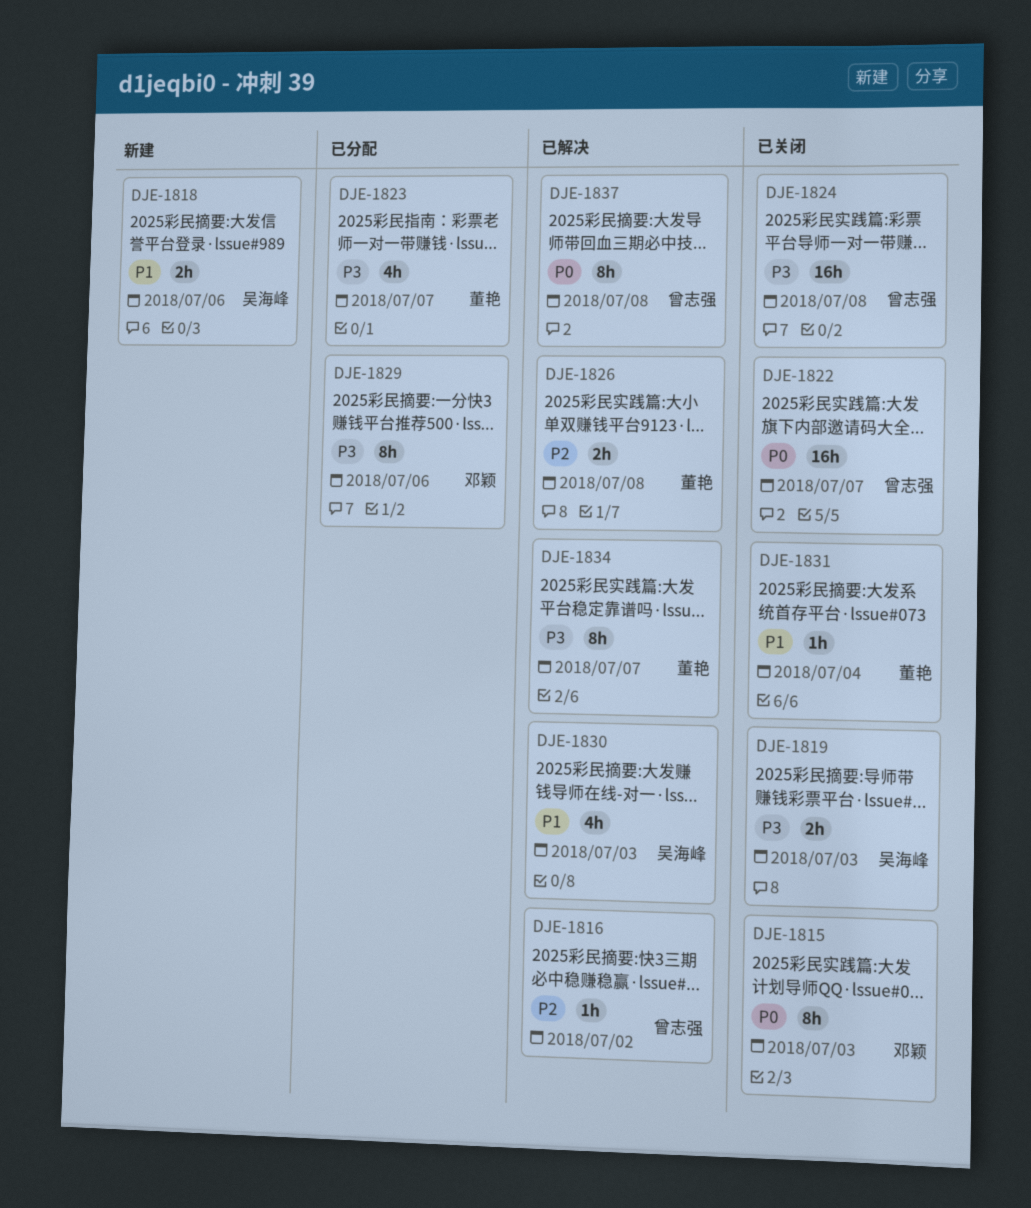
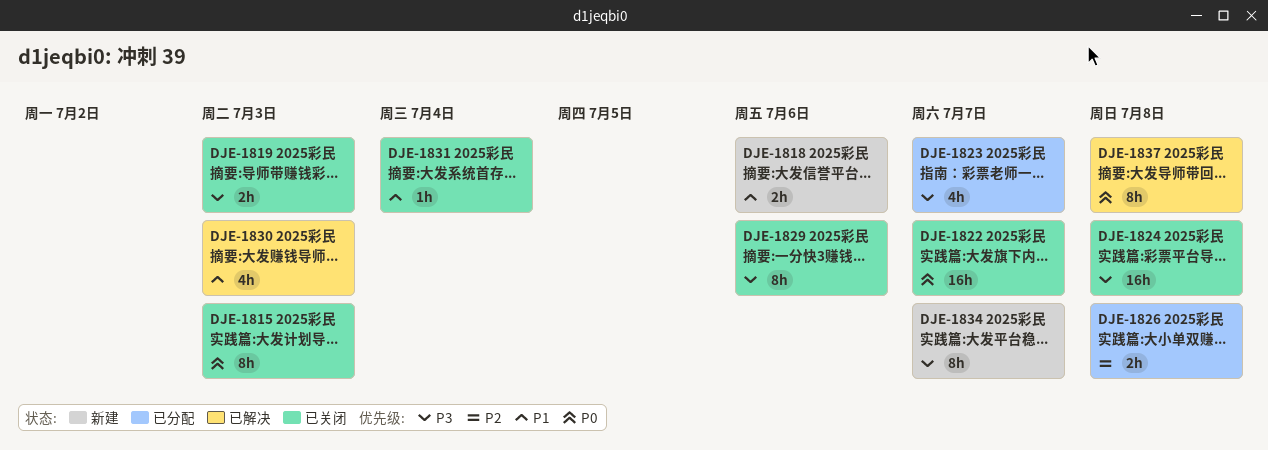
DJE-1816: present -> none
DJE-1826, status: 已解决 -> 已分配
DJE-1829, status: 已分配 -> 已关闭
DJE-1834, status: 已解决 -> 新建

